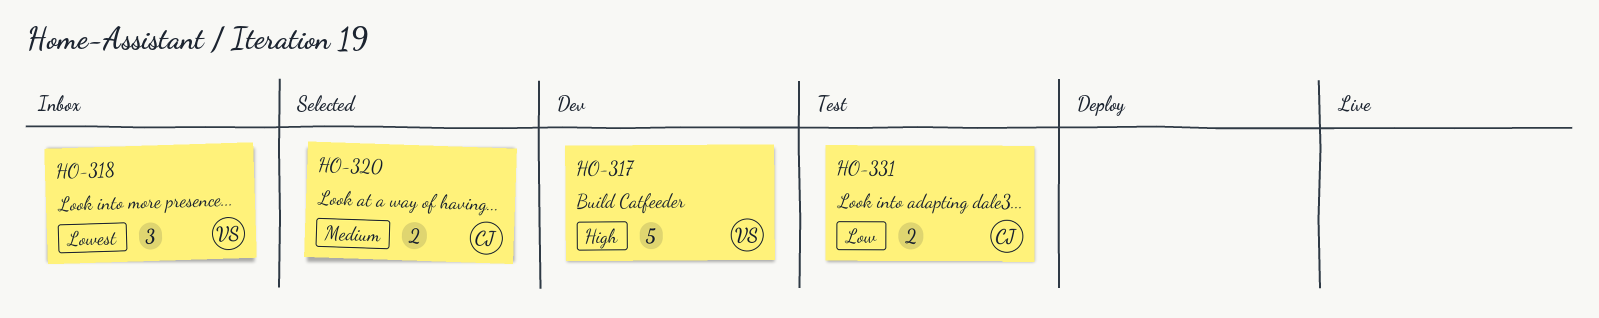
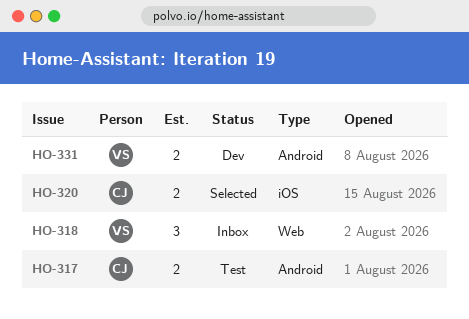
HO-317, status: Dev -> Test
HO-317, owner: VS -> CJ
HO-317, estimate: 5 -> 2
HO-331, status: Test -> Dev
HO-331, owner: CJ -> VS

